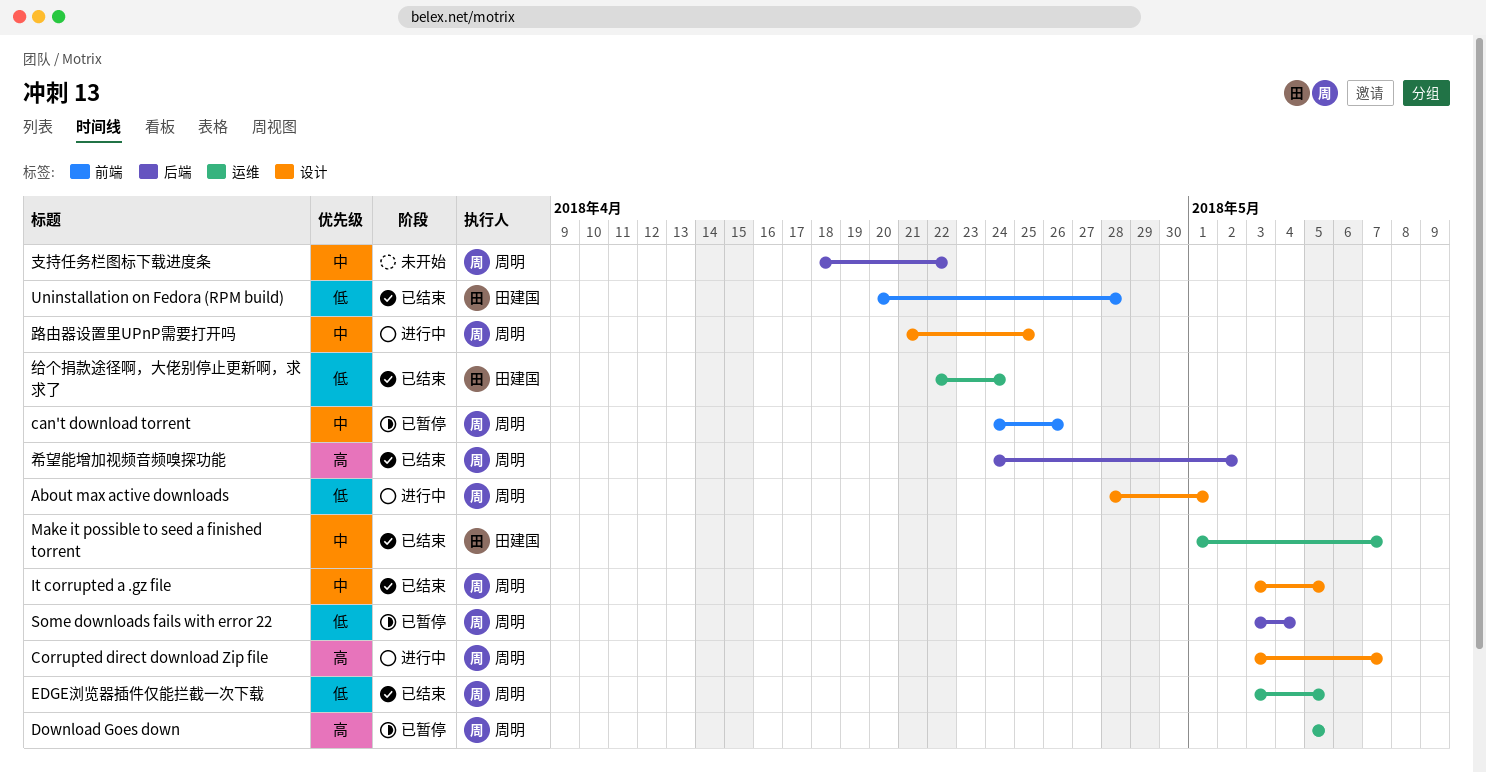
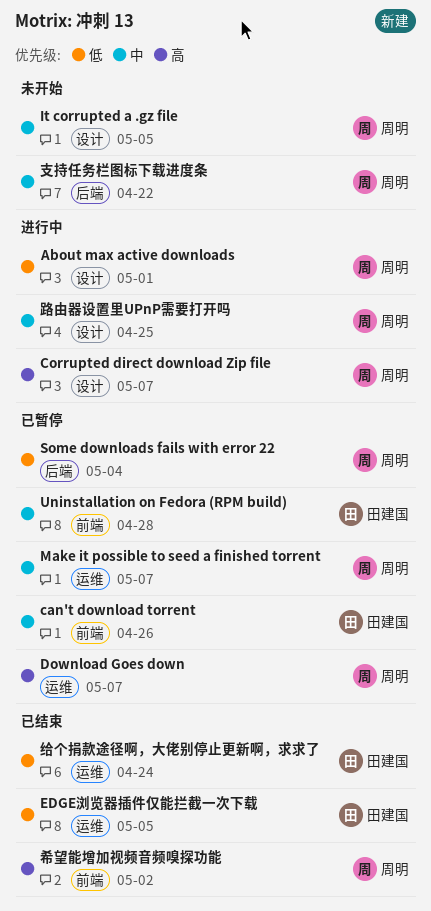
can't download torrent, owner: 周明 -> 田建国
Download Goes down, due: May 5 -> May 7
EDGE浏览器插件仅能拦截一次下载, owner: 周明 -> 田建国
It corrupted a .gz file, status: 已结束 -> 未开始
Make it possible to seed a finished torrent, status: 已结束 -> 已暂停
Make it possible to seed a finished torrent, owner: 田建国 -> 周明
Uninstallation on Fedora (RPM build), status: 已结束 -> 已暂停
Uninstallation on Fedora (RPM build), priority: 低 -> 中
希望能增加视频音频嗅探功能, label: 后端 -> 前端

